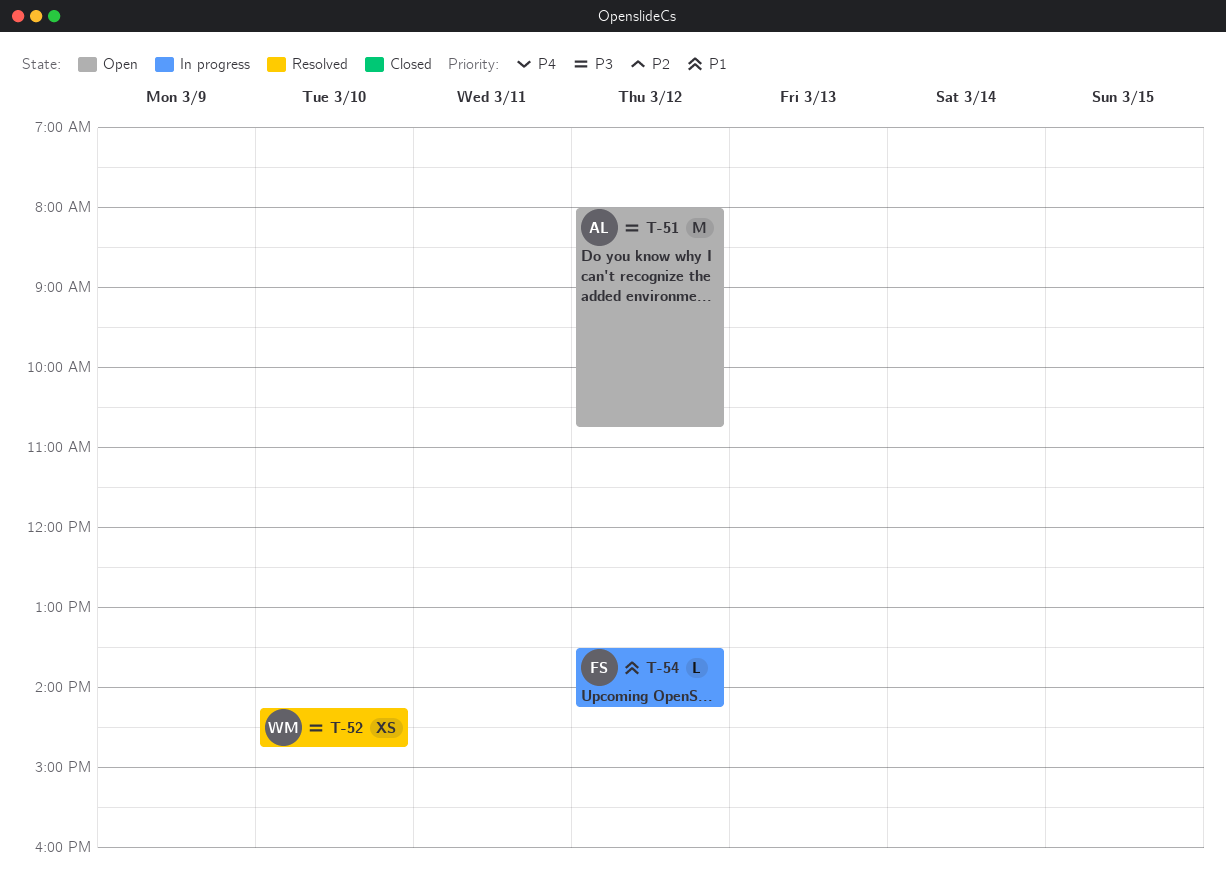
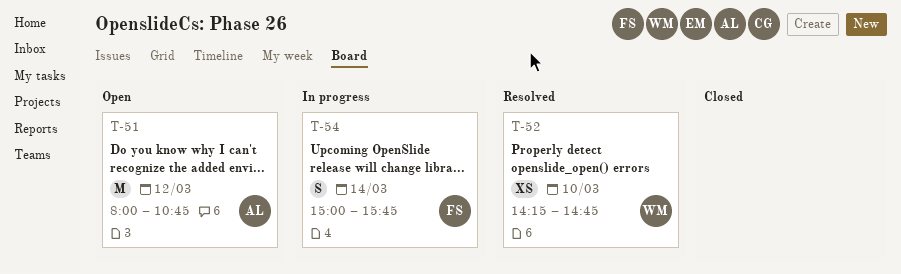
T-54, estimate: L -> S
T-54, day: Mar 12 -> Mar 14
T-54, begins: 13:30 -> 15:00
T-54, ends: 14:15 -> 15:45

